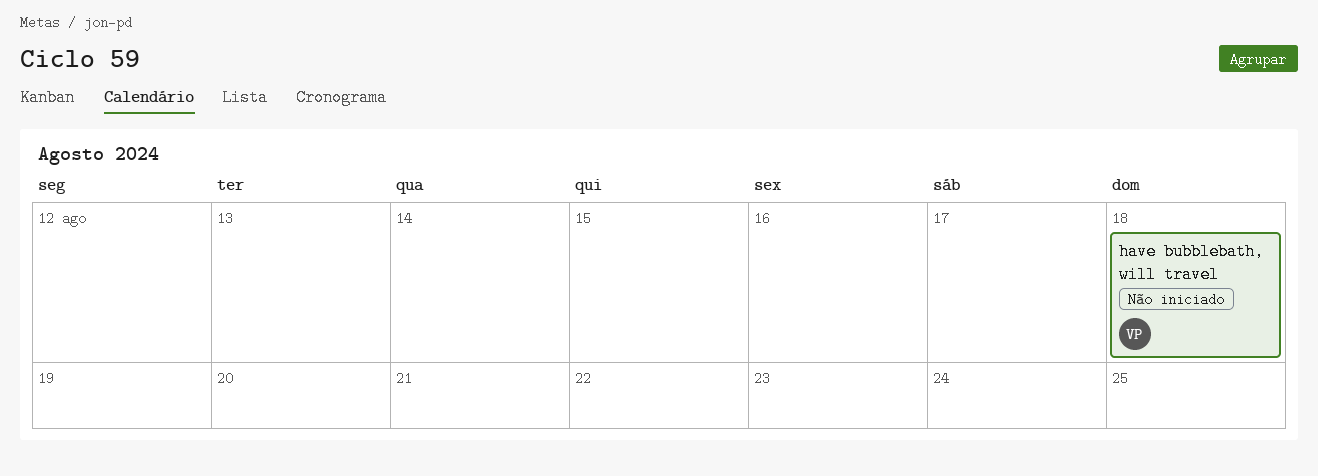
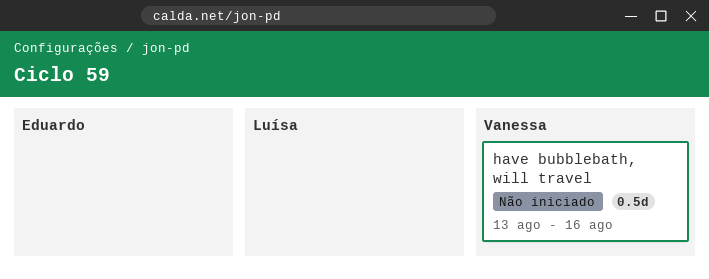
have bubblebath, will travel, due: Aug 18 -> Aug 16

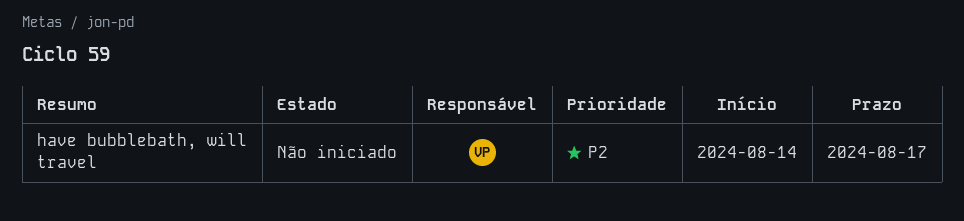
have bubblebath, will travel, start: Aug 13 -> Aug 14
have bubblebath, will travel, due: Aug 16 -> Aug 17

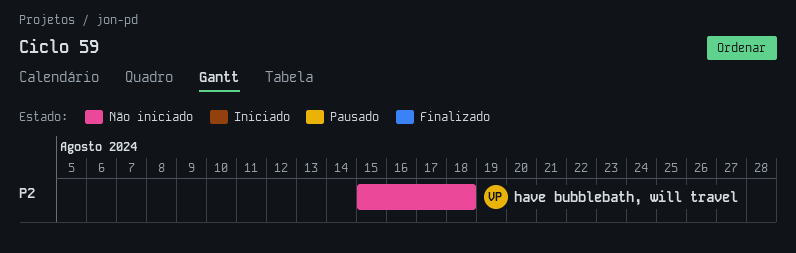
have bubblebath, will travel, start: Aug 14 -> Aug 15
have bubblebath, will travel, due: Aug 17 -> Aug 18

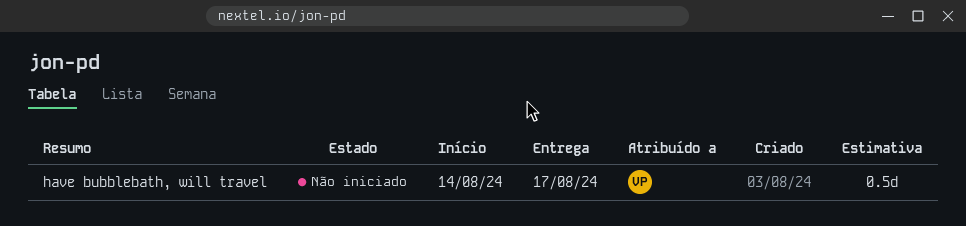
have bubblebath, will travel, start: Aug 15 -> Aug 14
have bubblebath, will travel, due: Aug 18 -> Aug 17

